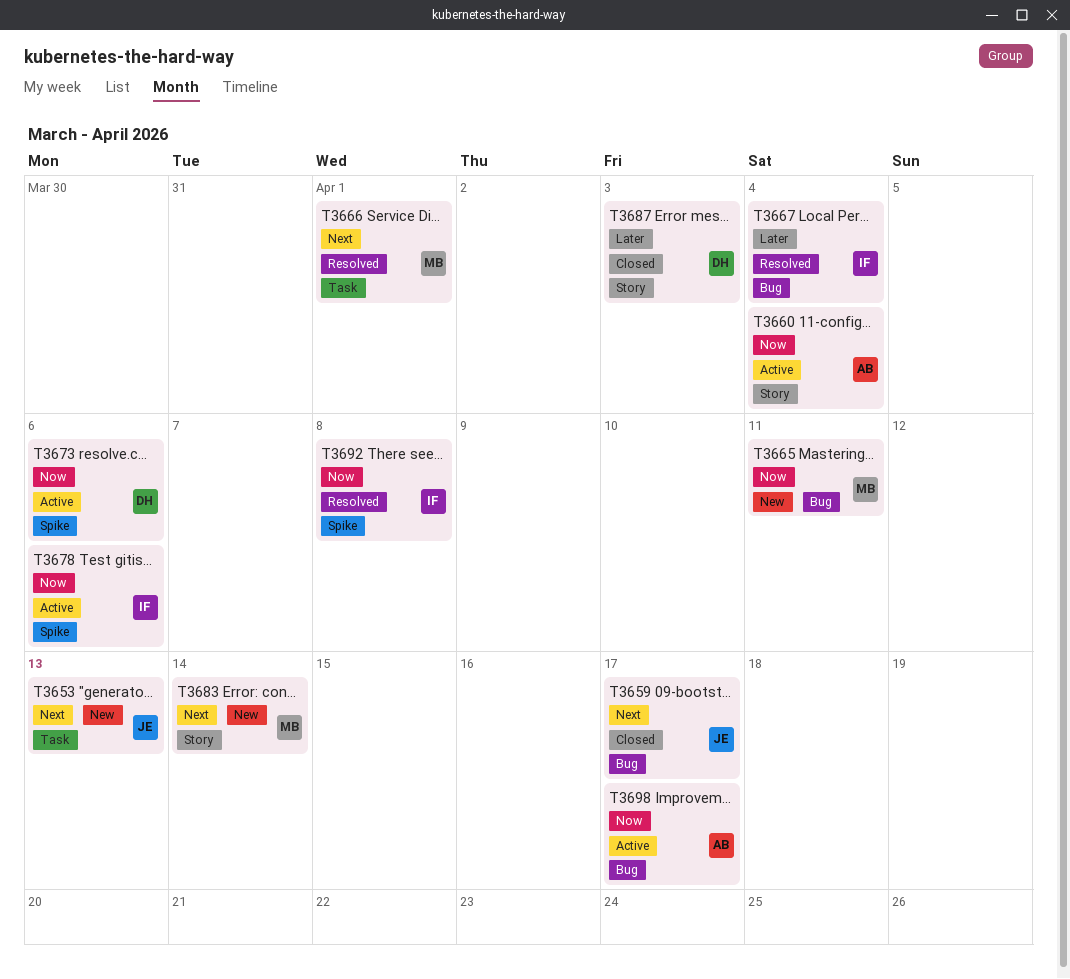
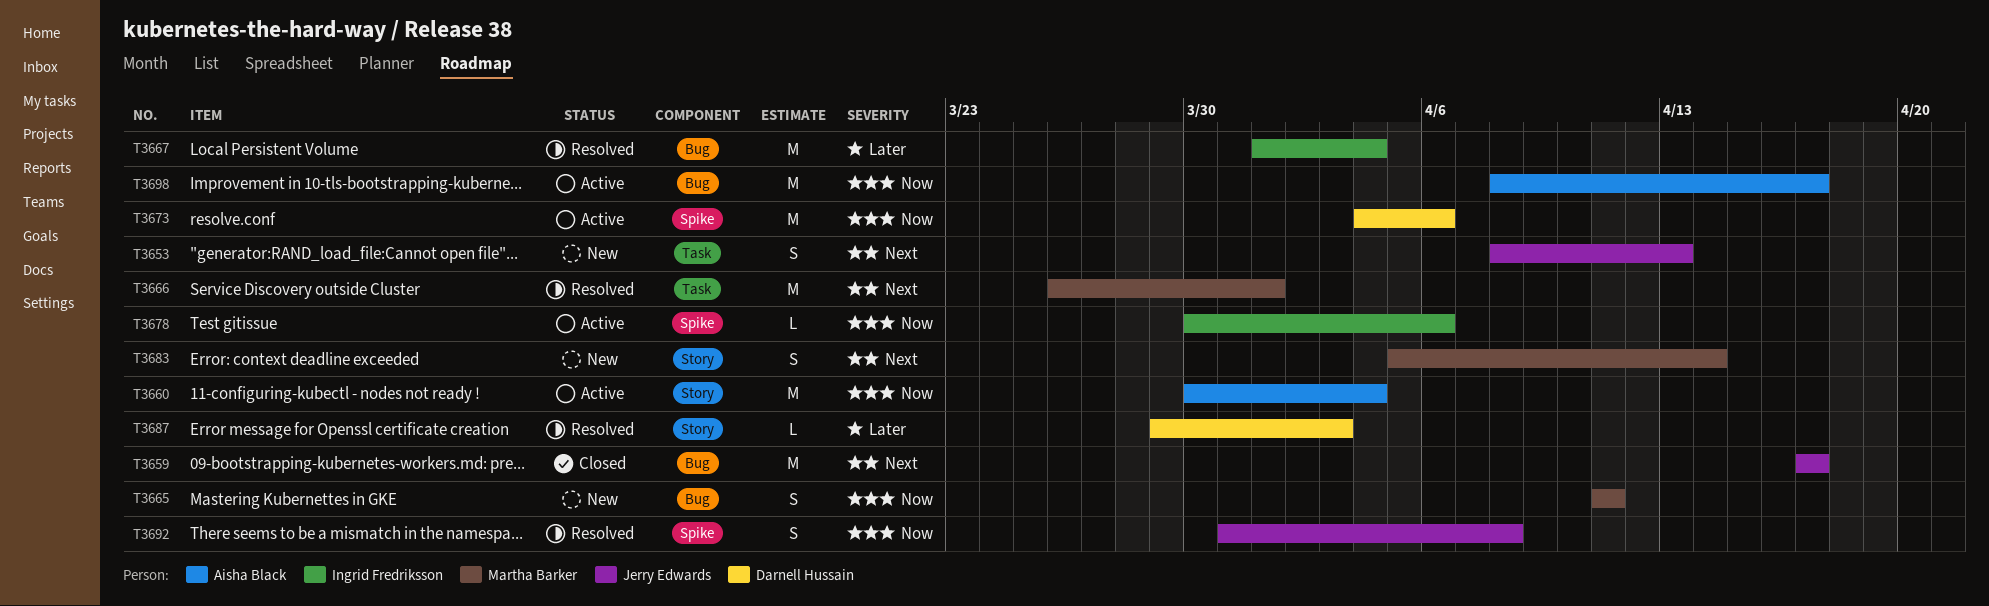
T3687, status: Closed -> Resolved
T3692, owner: Ingrid Fredriksson -> Jerry Edwards

